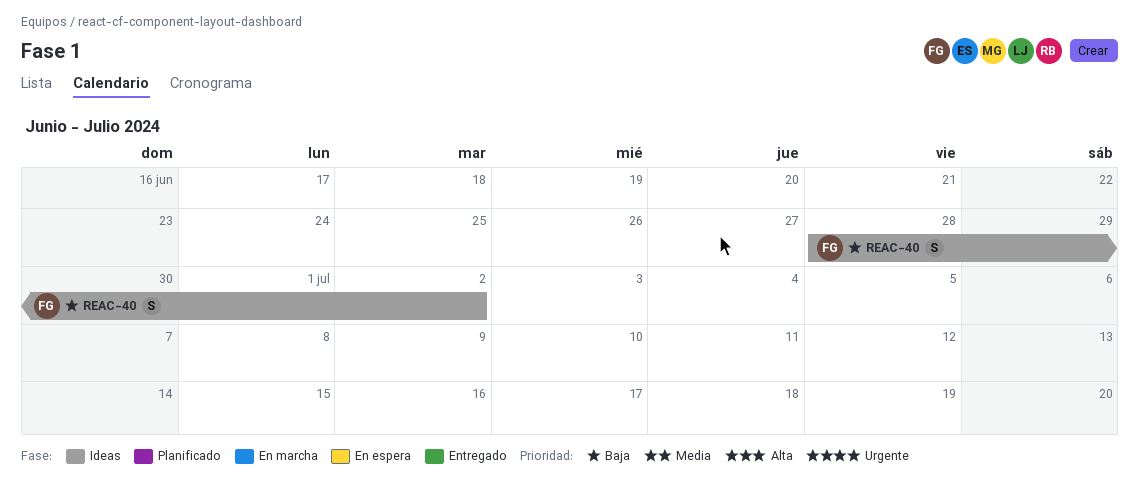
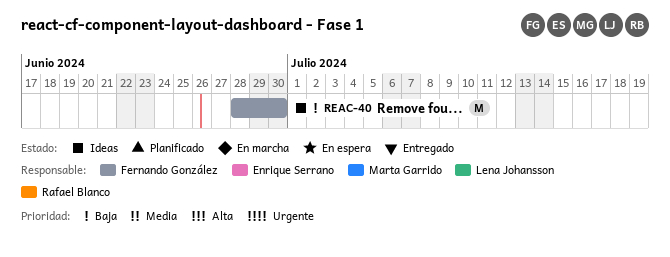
REAC-40, estimate: S -> M
REAC-40, due: Jul 2 -> Jun 30

